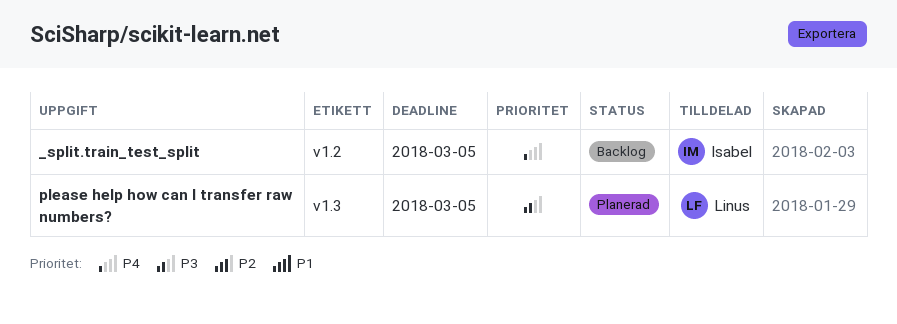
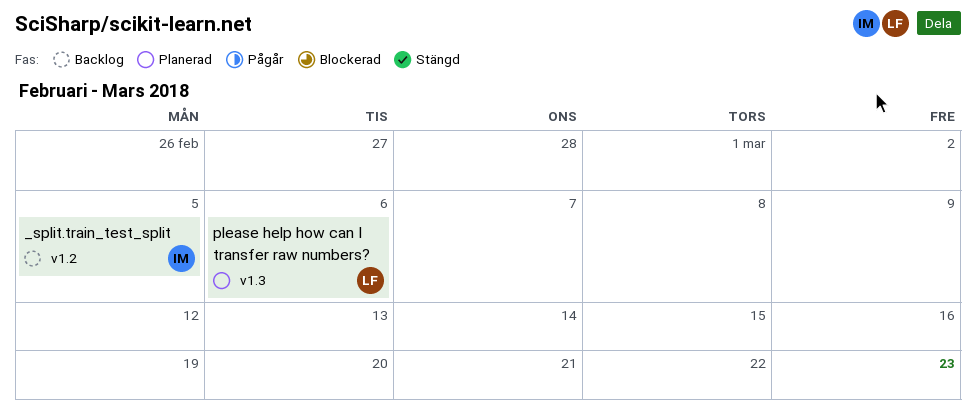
please help how can I transfer raw numbers?, due: Mar 5 -> Mar 6

